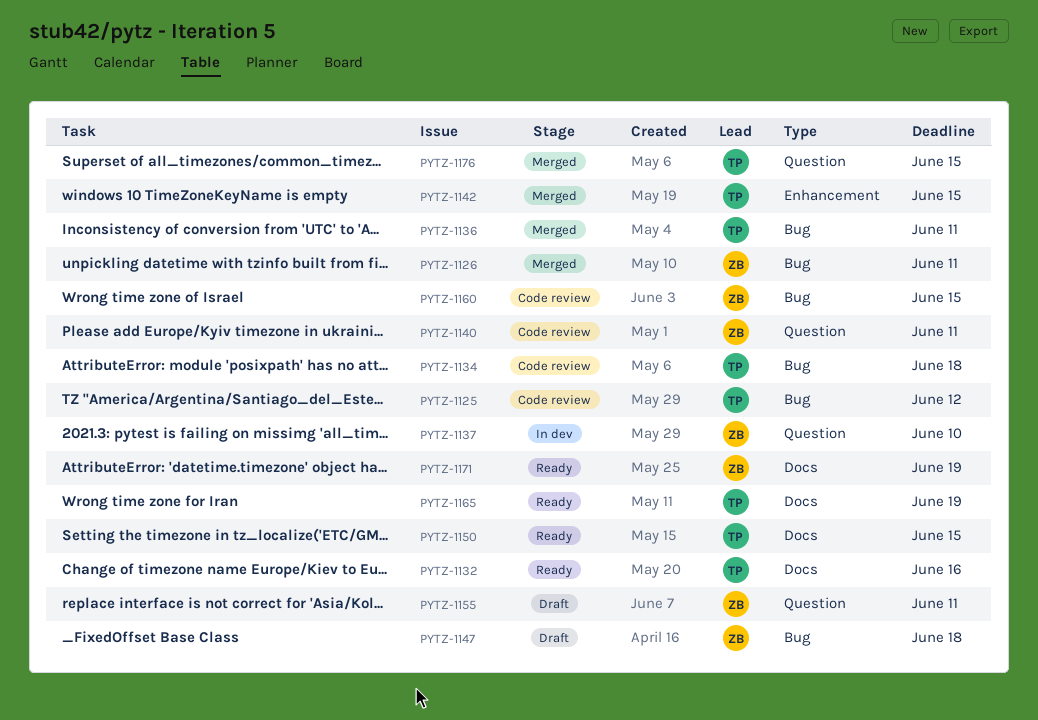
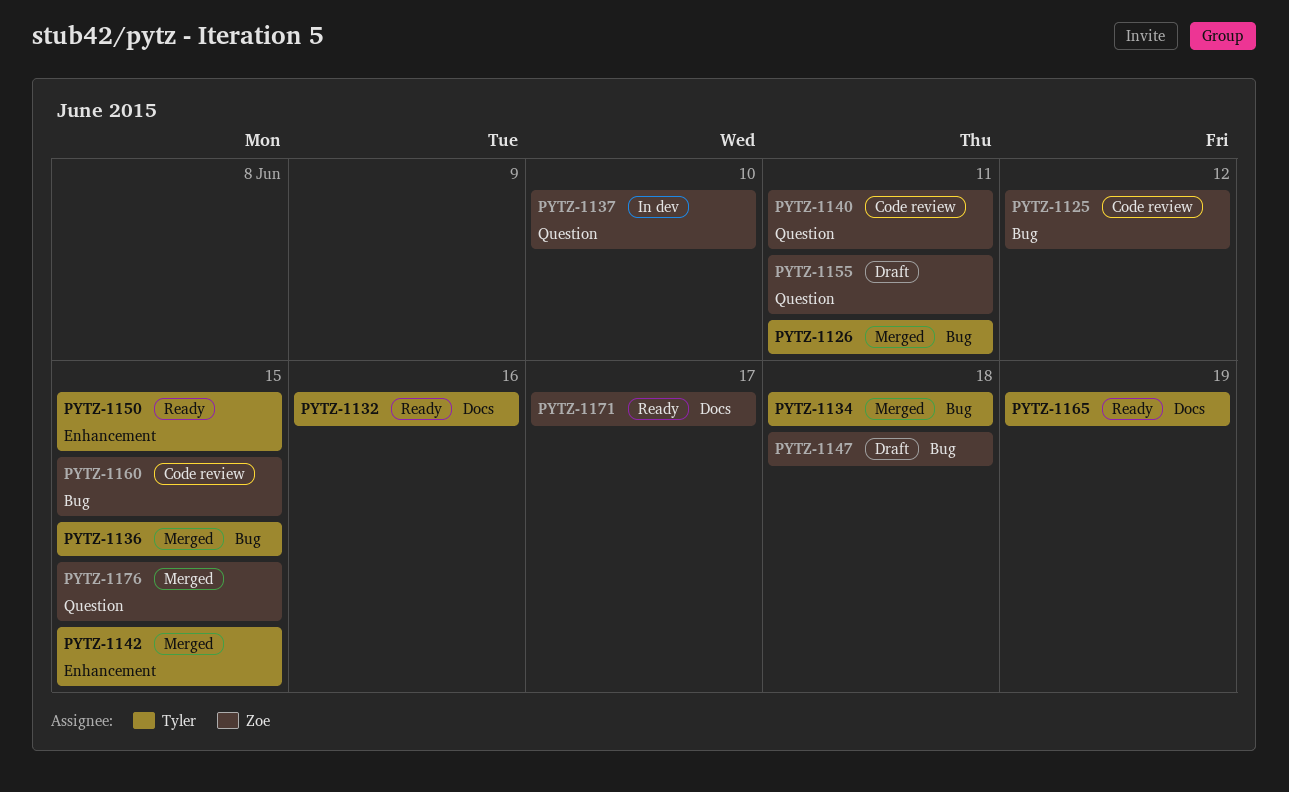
PYTZ-1125, owner: Tyler -> Zoe
PYTZ-1126, owner: Zoe -> Tyler
PYTZ-1134, status: Code review -> Merged
PYTZ-1136, due: Jun 11 -> Jun 15
PYTZ-1150, label: Docs -> Enhancement
PYTZ-1171, due: Jun 19 -> Jun 17
PYTZ-1176, owner: Tyler -> Zoe

